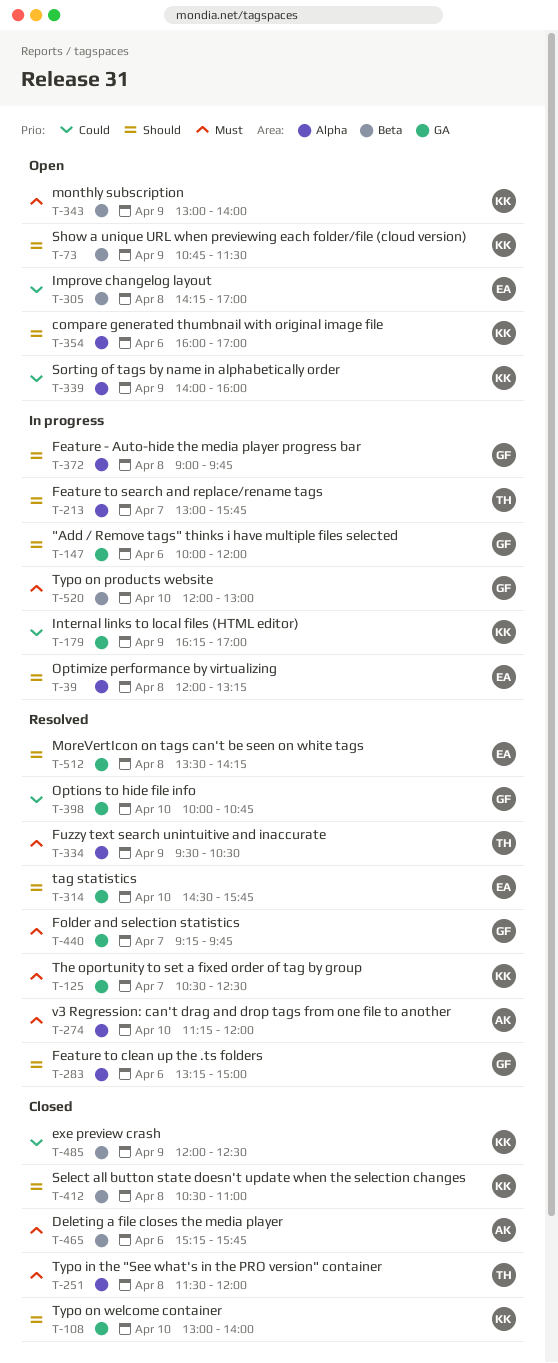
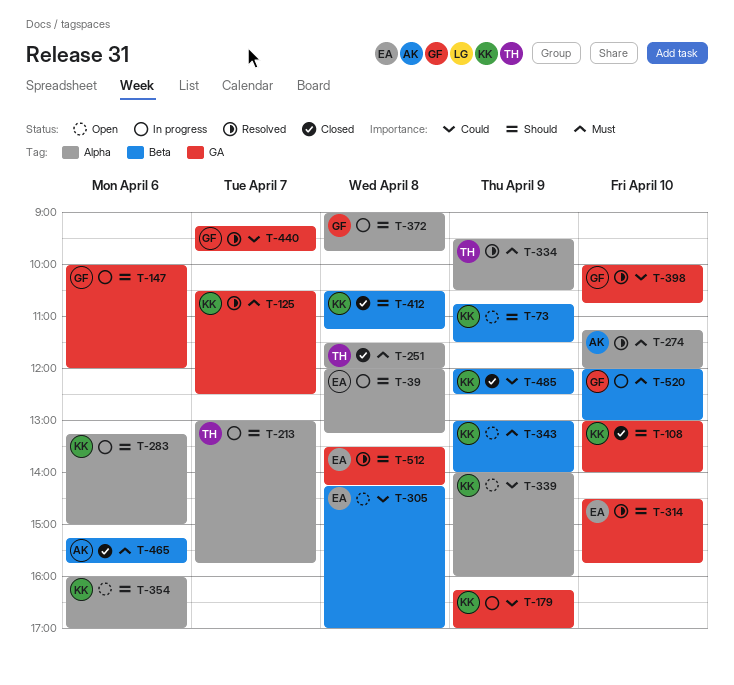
T-283, status: Resolved -> In progress
T-283, owner: GF -> KK
T-412, ends: 11:00 -> 11:15
T-440, priority: Must -> Could

